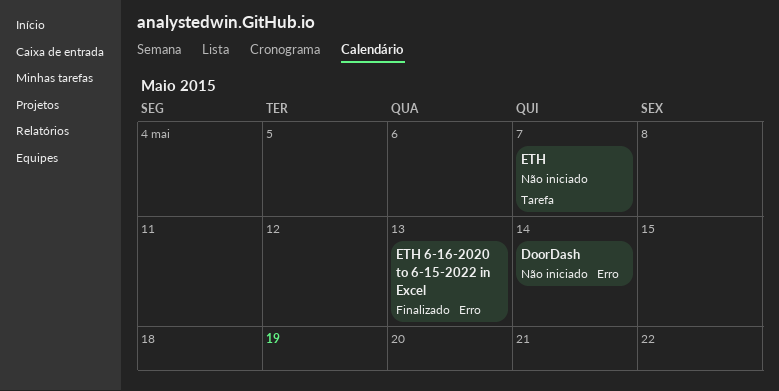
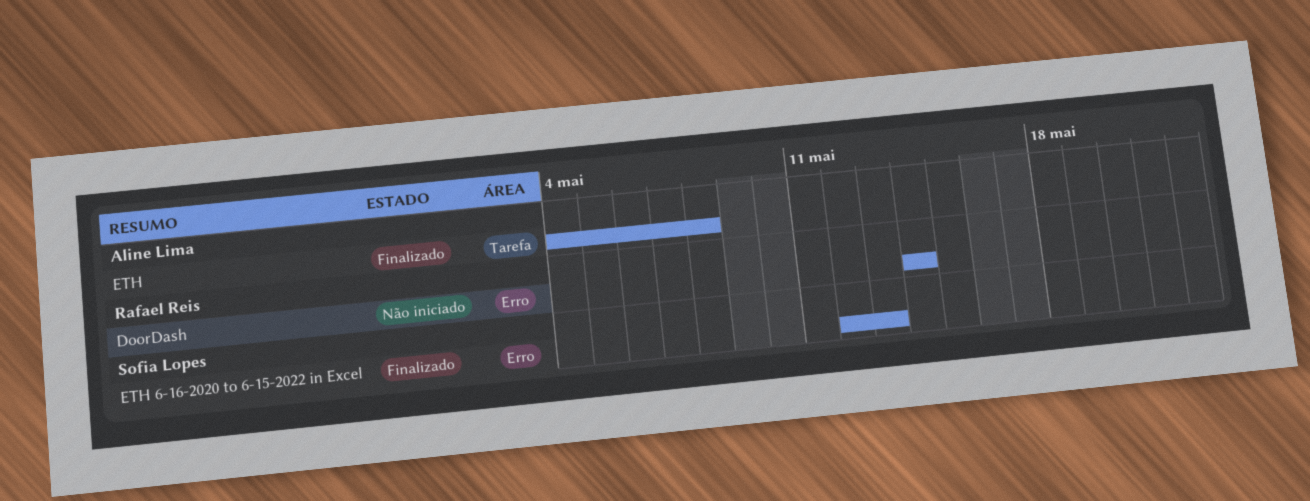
ETH, status: Não iniciado -> Finalizado
ETH, due: May 7 -> May 8

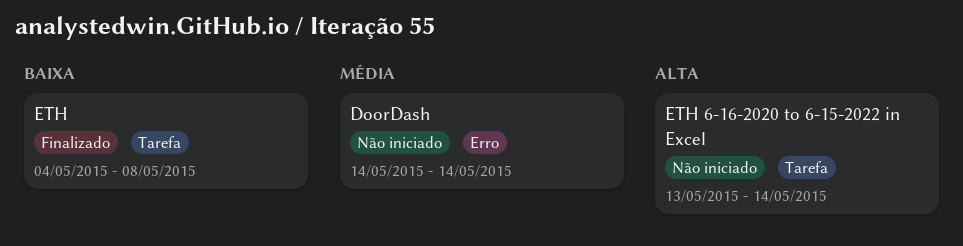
ETH 6-16-2020 to 6-15-2022 in Excel, status: Finalizado -> Não iniciado
ETH 6-16-2020 to 6-15-2022 in Excel, label: Erro -> Tarefa
ETH 6-16-2020 to 6-15-2022 in Excel, start: May 12 -> May 13
ETH 6-16-2020 to 6-15-2022 in Excel, due: May 13 -> May 14

